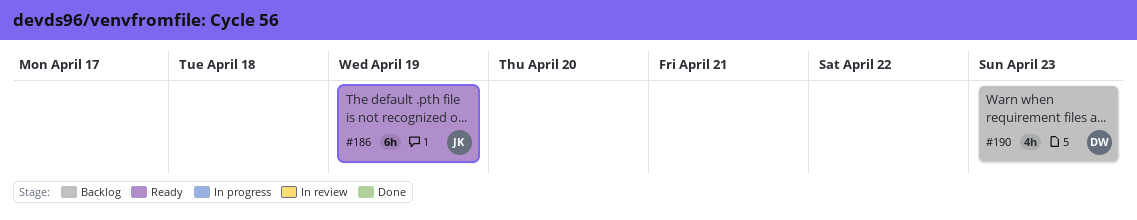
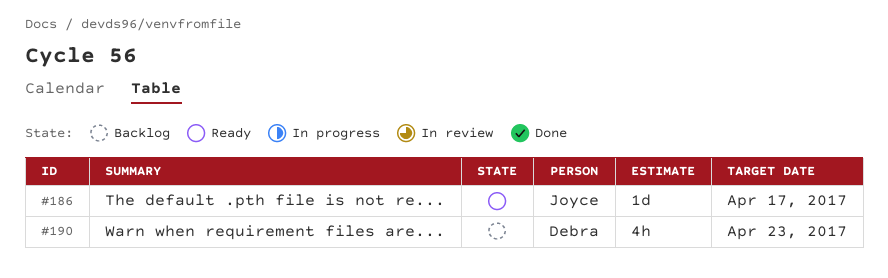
#186, estimate: 6h -> 1d
#186, due: Apr 19 -> Apr 17

